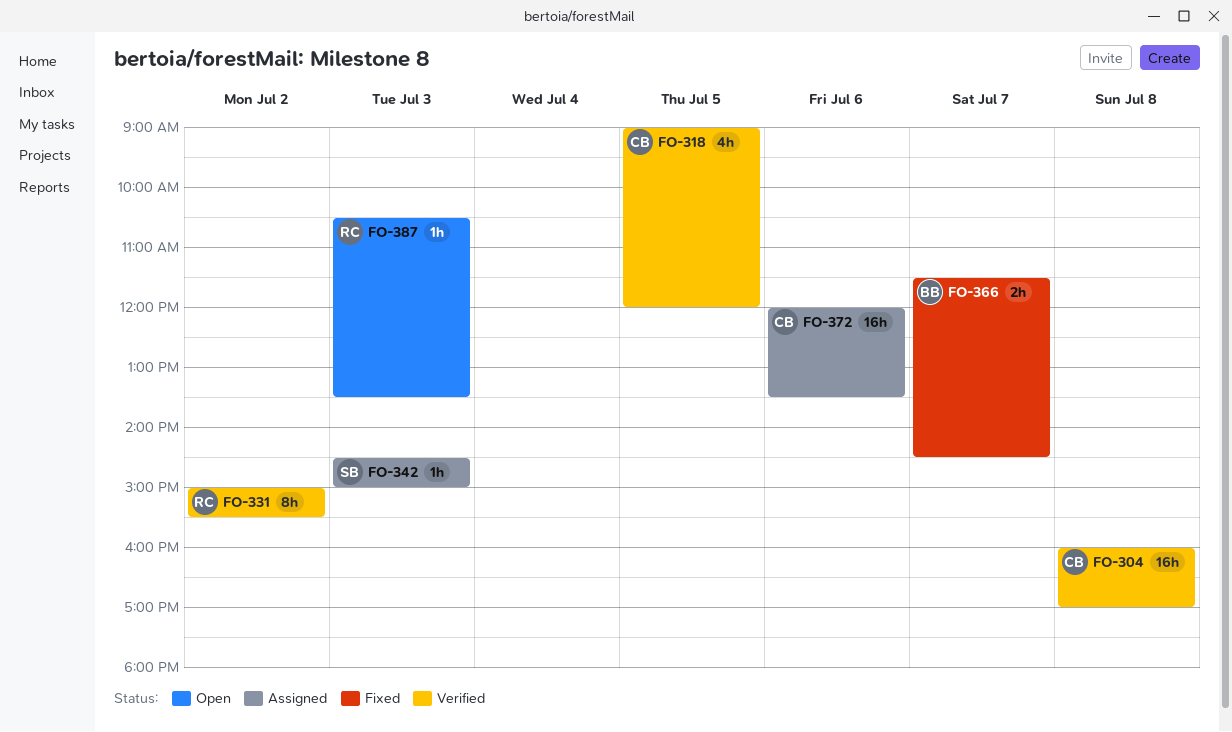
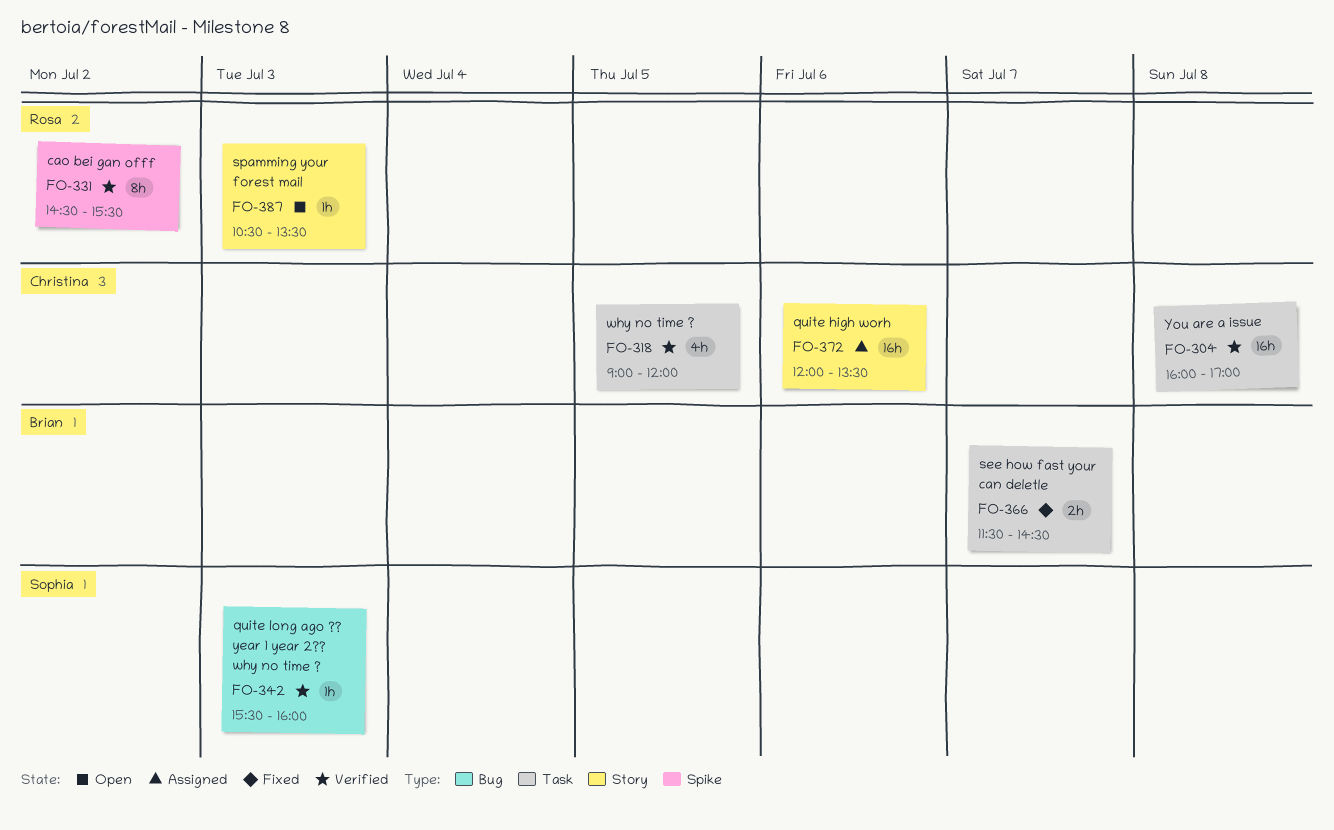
FO-331, begins: 15:00 -> 14:30
FO-342, status: Assigned -> Verified
FO-342, begins: 14:30 -> 15:30
FO-342, ends: 15:00 -> 16:00

